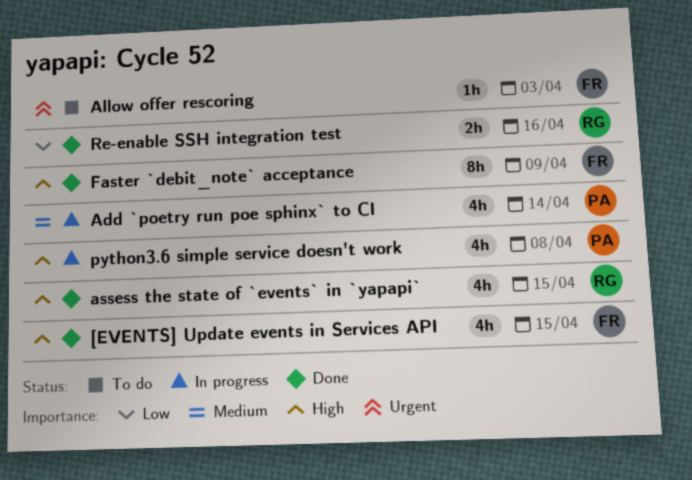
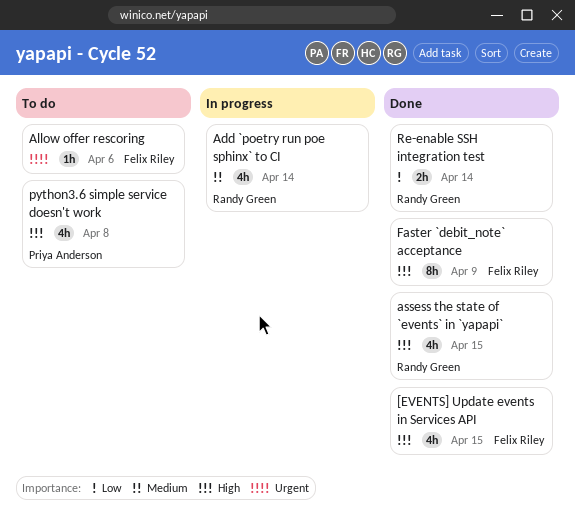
Add `poetry run poe sphinx` to CI, owner: Priya Anderson -> Randy Green
Allow offer rescoring, due: Apr 3 -> Apr 6
python3.6 simple service doesn't work, status: In progress -> To do
Re-enable SSH integration test, due: Apr 16 -> Apr 14

